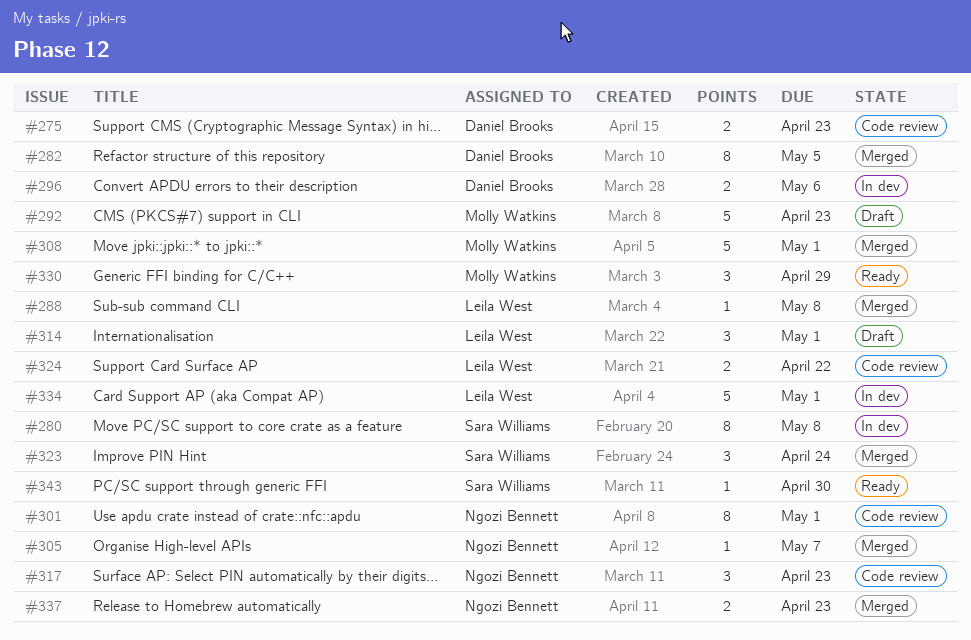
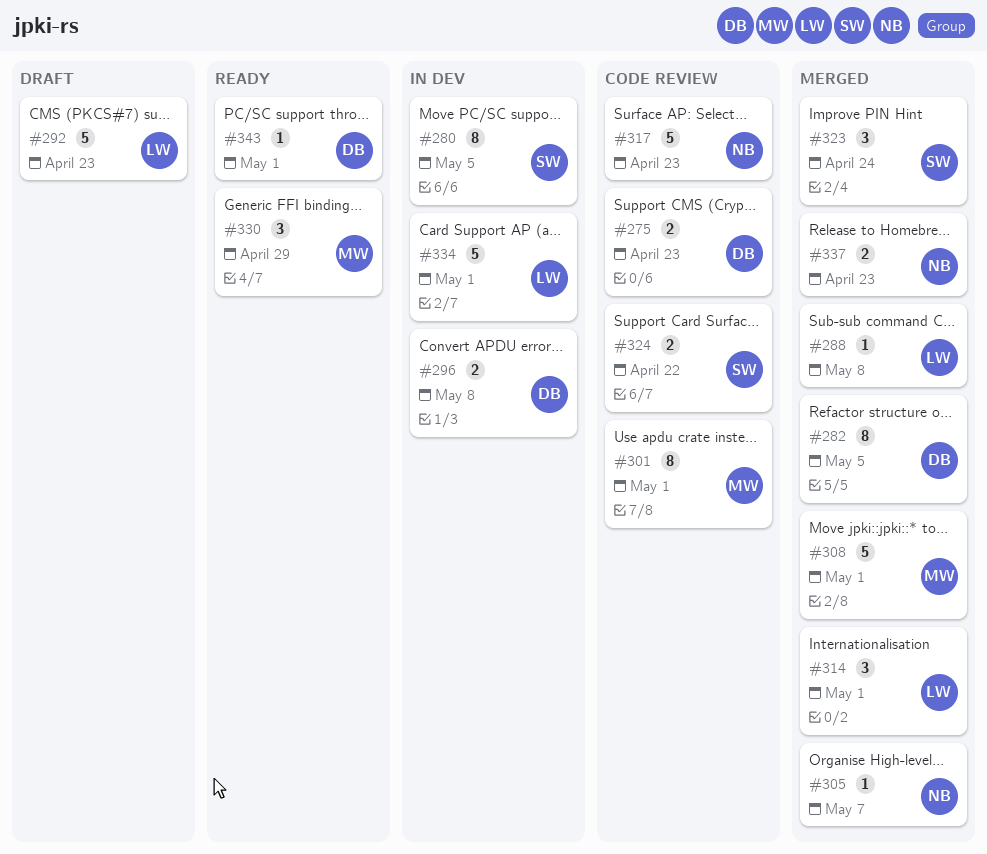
#280, due: May 8 -> May 5
#292, owner: Molly Watkins -> Leila West
#296, due: May 6 -> May 8
#301, owner: Ngozi Bennett -> Molly Watkins
#314, status: Draft -> Merged
#317, estimate: 3 -> 5
#324, owner: Leila West -> Sara Williams
#343, owner: Sara Williams -> Daniel Brooks
#343, due: Apr 30 -> May 1

